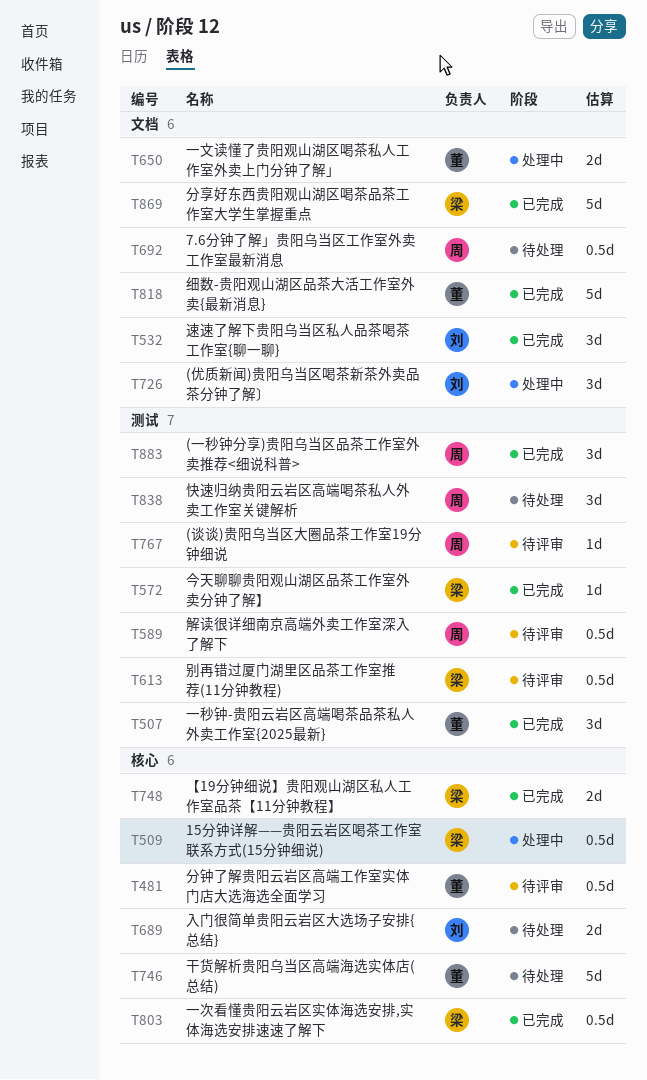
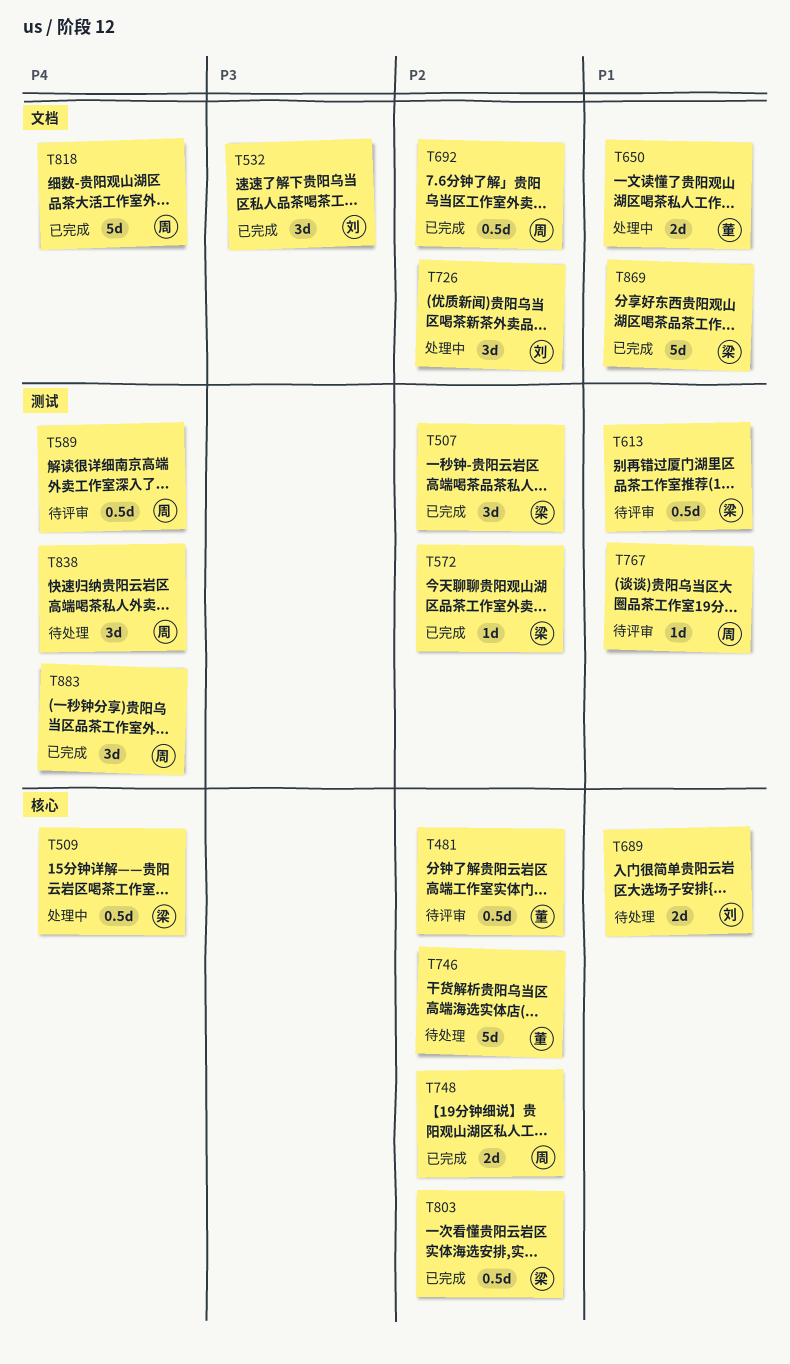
T507, owner: 董 -> 梁
T692, status: 待处理 -> 已完成
T748, owner: 梁 -> 周
T818, owner: 董 -> 周

